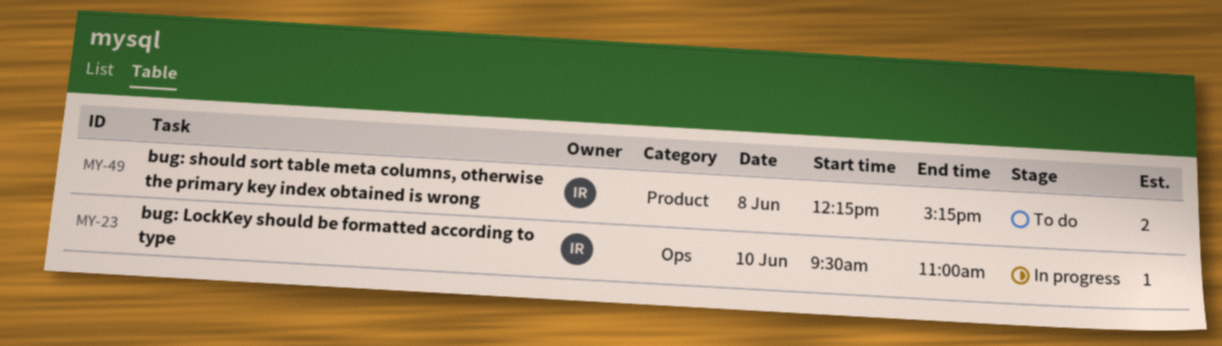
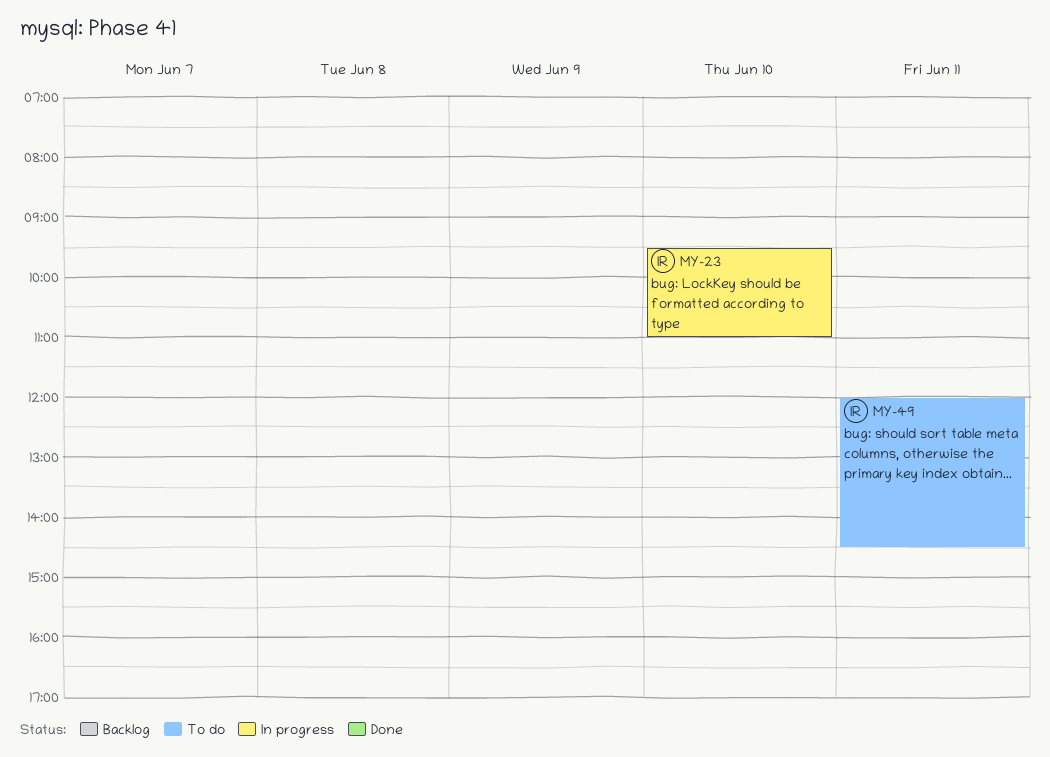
MY-49, day: Jun 8 -> Jun 11
MY-49, begins: 12:15 -> 12:00
MY-49, ends: 15:15 -> 14:30

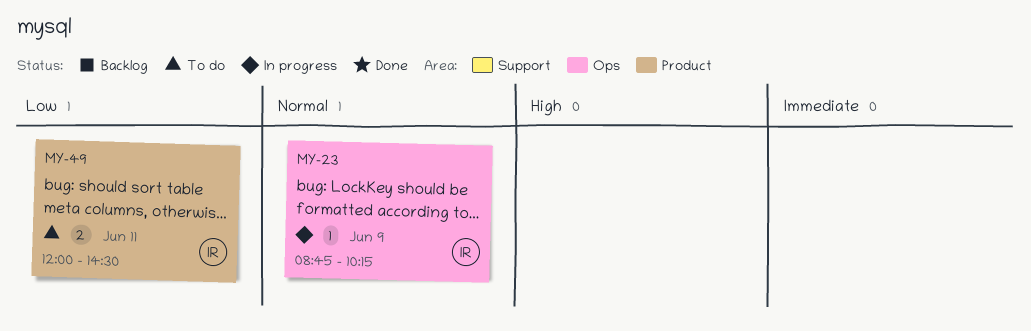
MY-23, day: Jun 10 -> Jun 9
MY-23, begins: 09:30 -> 08:45
MY-23, ends: 11:00 -> 10:15

